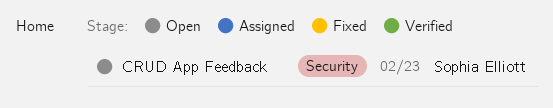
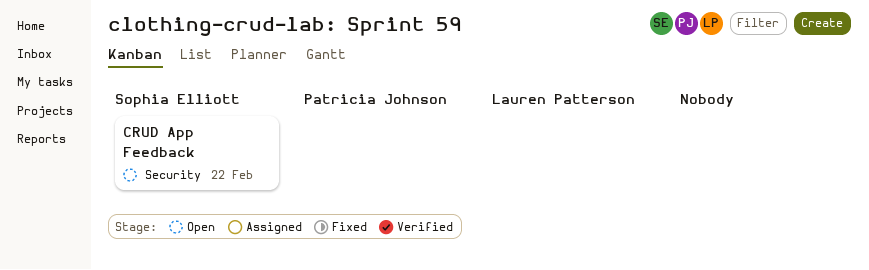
CRUD App Feedback, due: Feb 23 -> Feb 22

